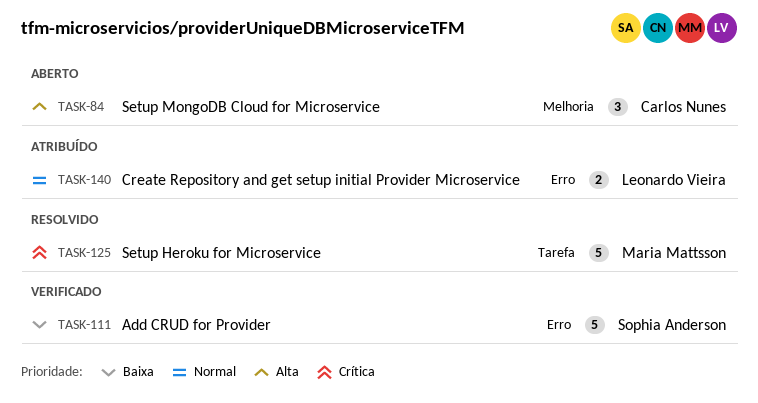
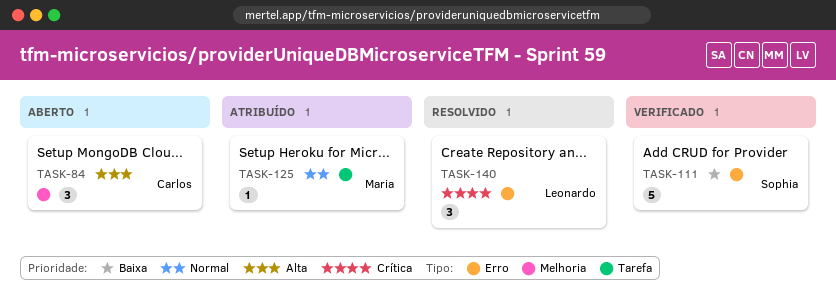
TASK-125, status: Resolvido -> Atribuído
TASK-125, priority: Crítica -> Normal
TASK-125, estimate: 5 -> 1
TASK-140, status: Atribuído -> Resolvido
TASK-140, priority: Normal -> Crítica
TASK-140, estimate: 2 -> 3

